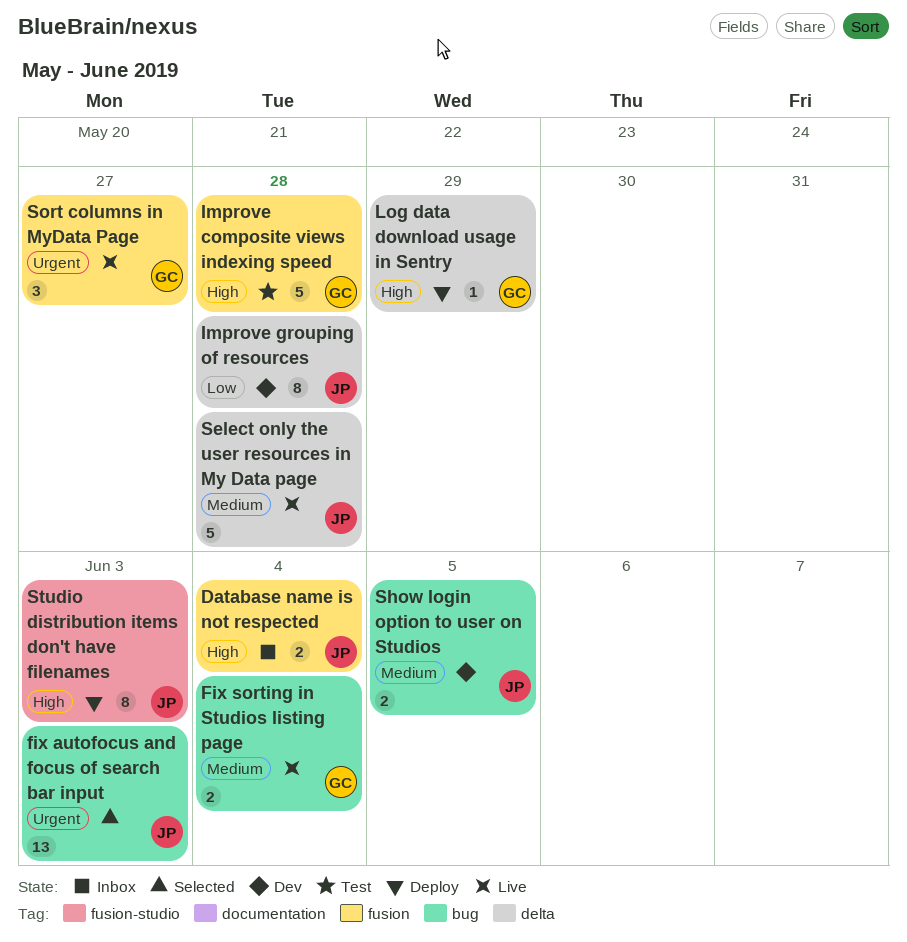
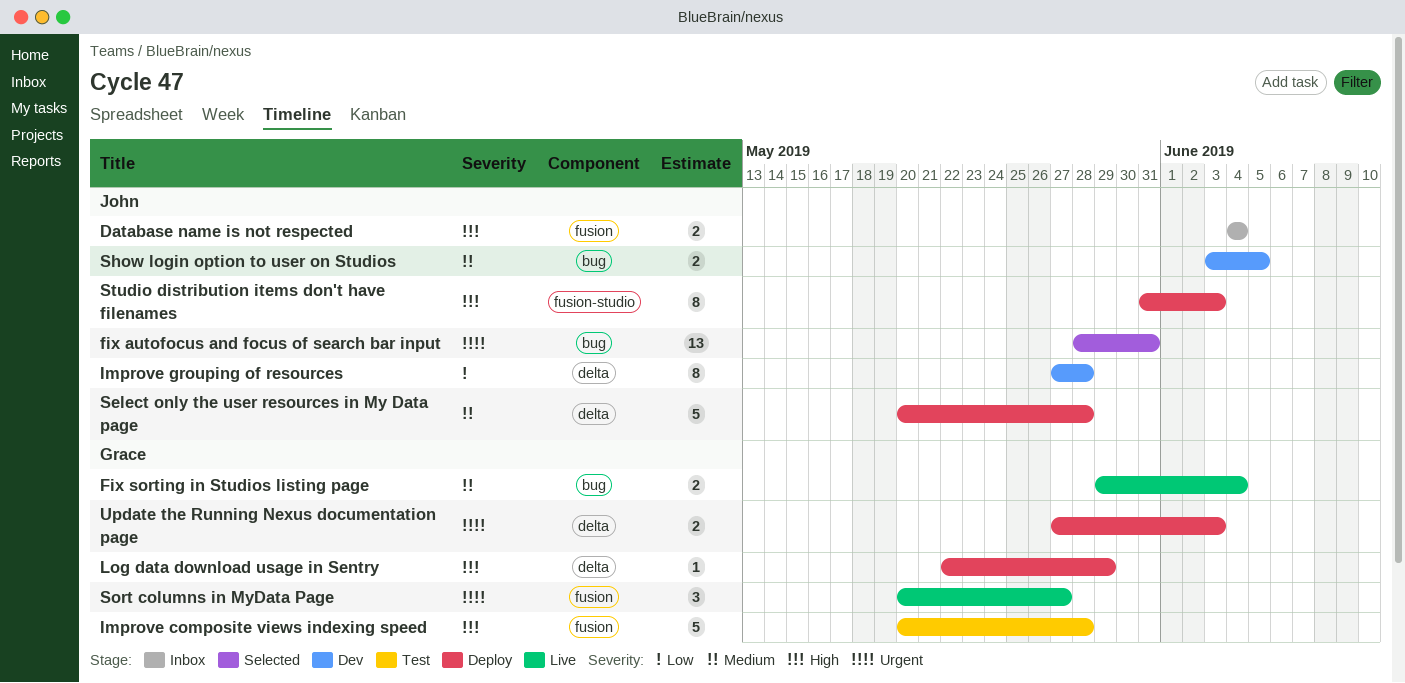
fix autofocus and focus of search bar input, due: Jun 3 -> May 31
Select only the user resources in My Data page, status: Live -> Deploy
Update the Running Nexus documentation page: none -> present

